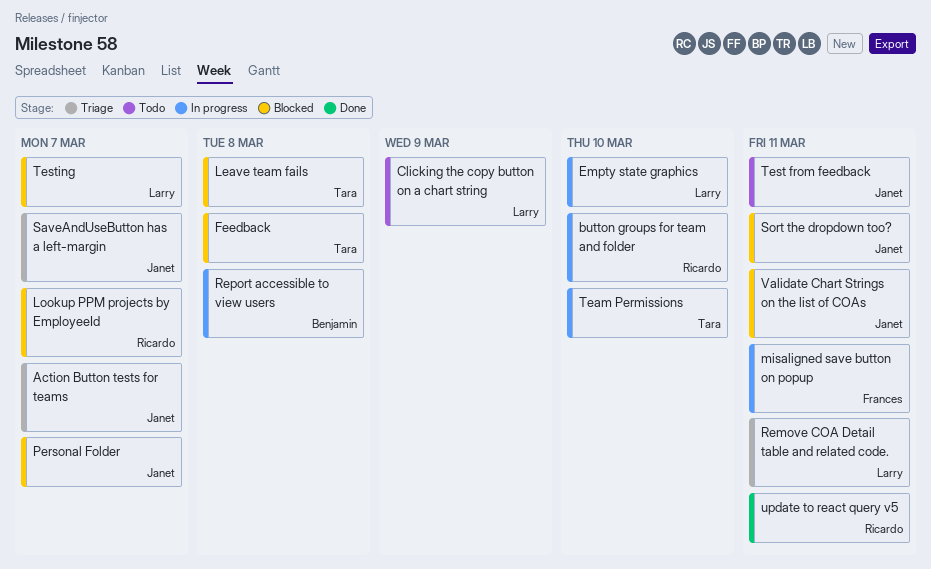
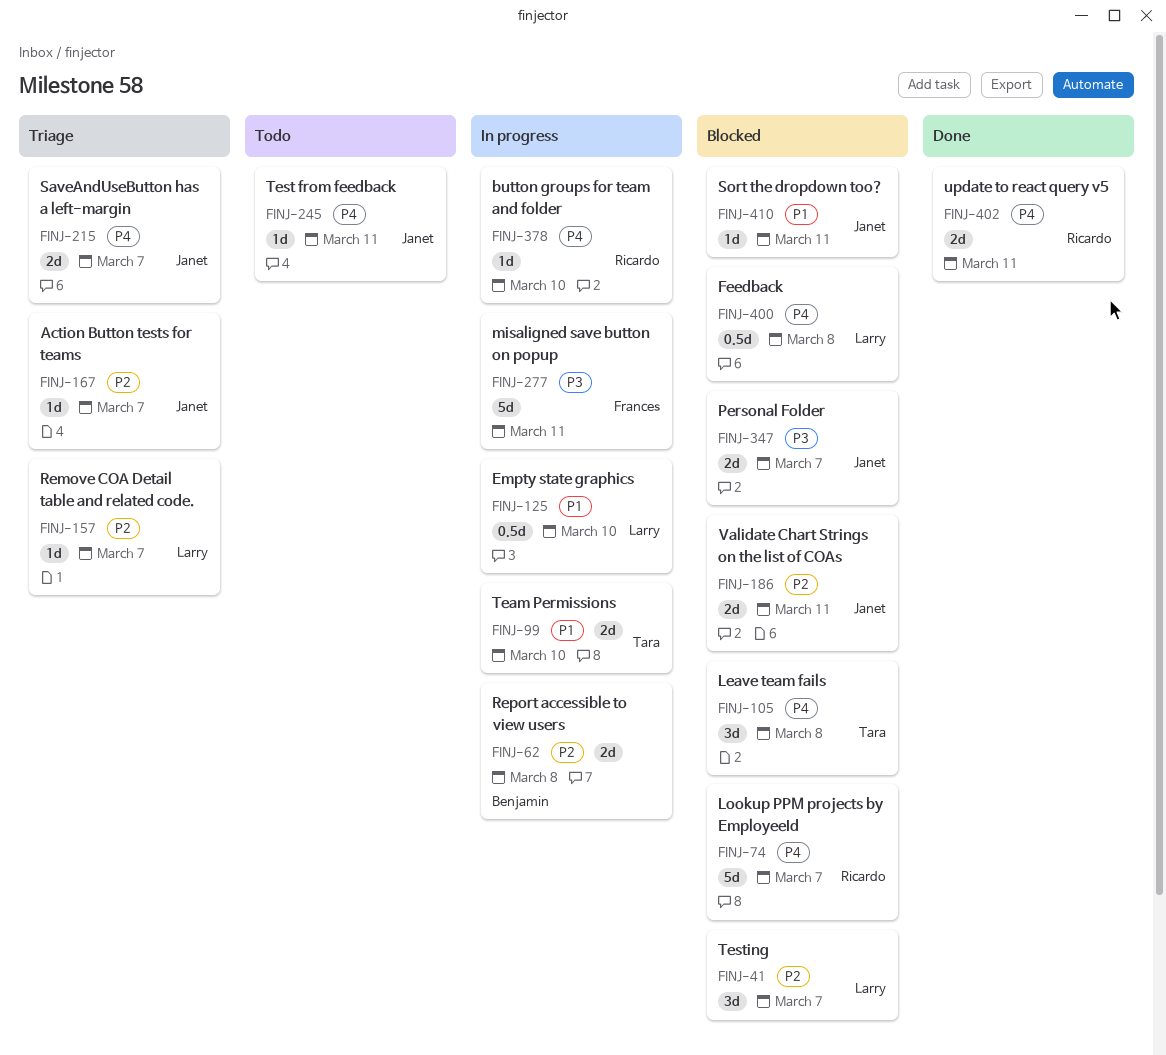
Clicking the copy button on a chart string: present -> none
Feedback, owner: Tara -> Larry
Remove COA Detail table and related code., due: Mar 11 -> Mar 7

